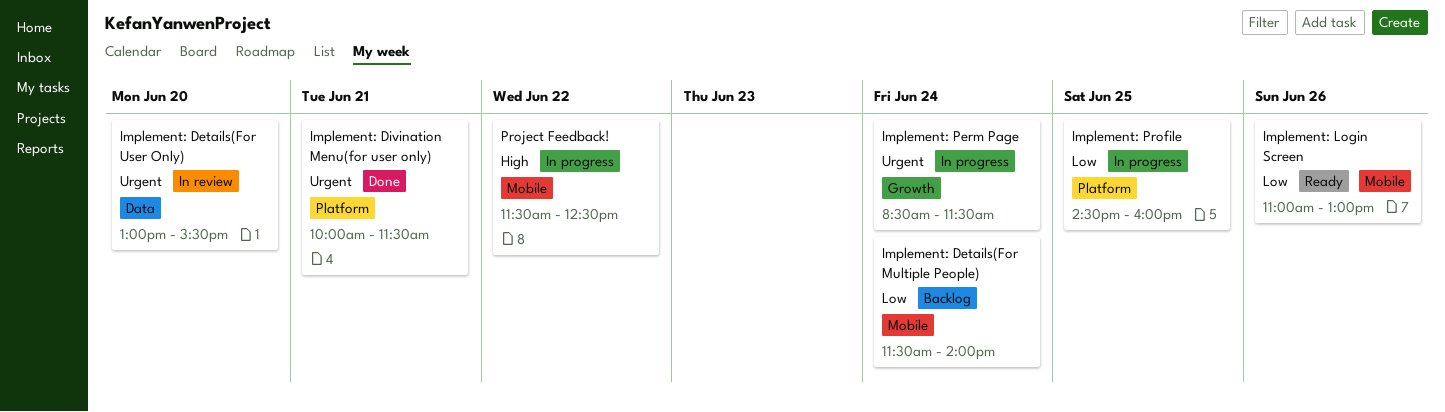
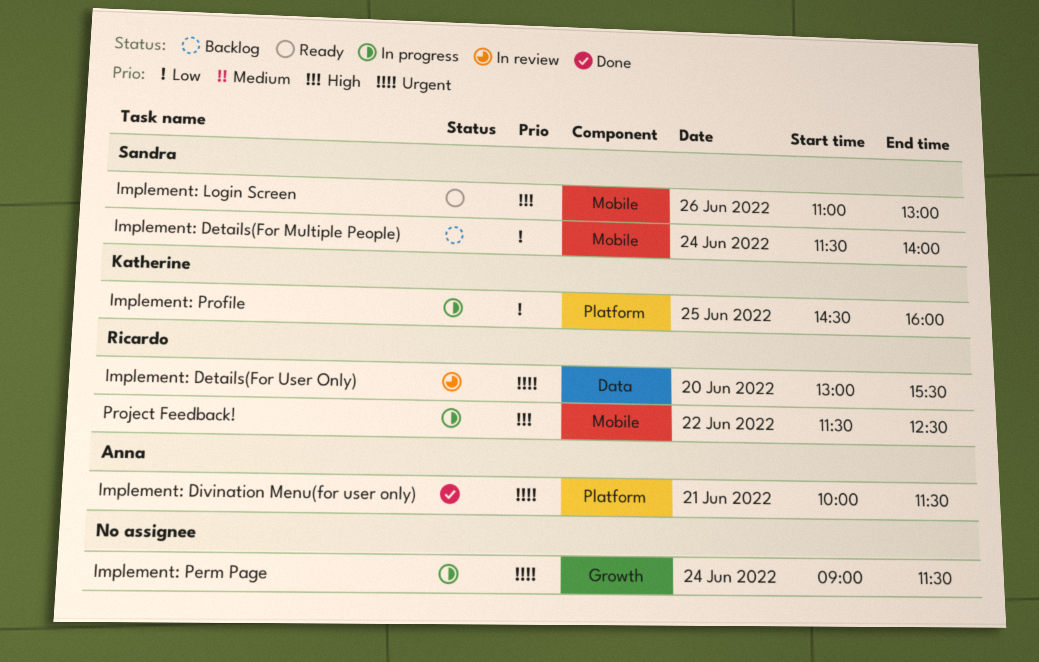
Implement: Login Screen, priority: Low -> High
Implement: Perm Page, begins: 08:30 -> 09:00

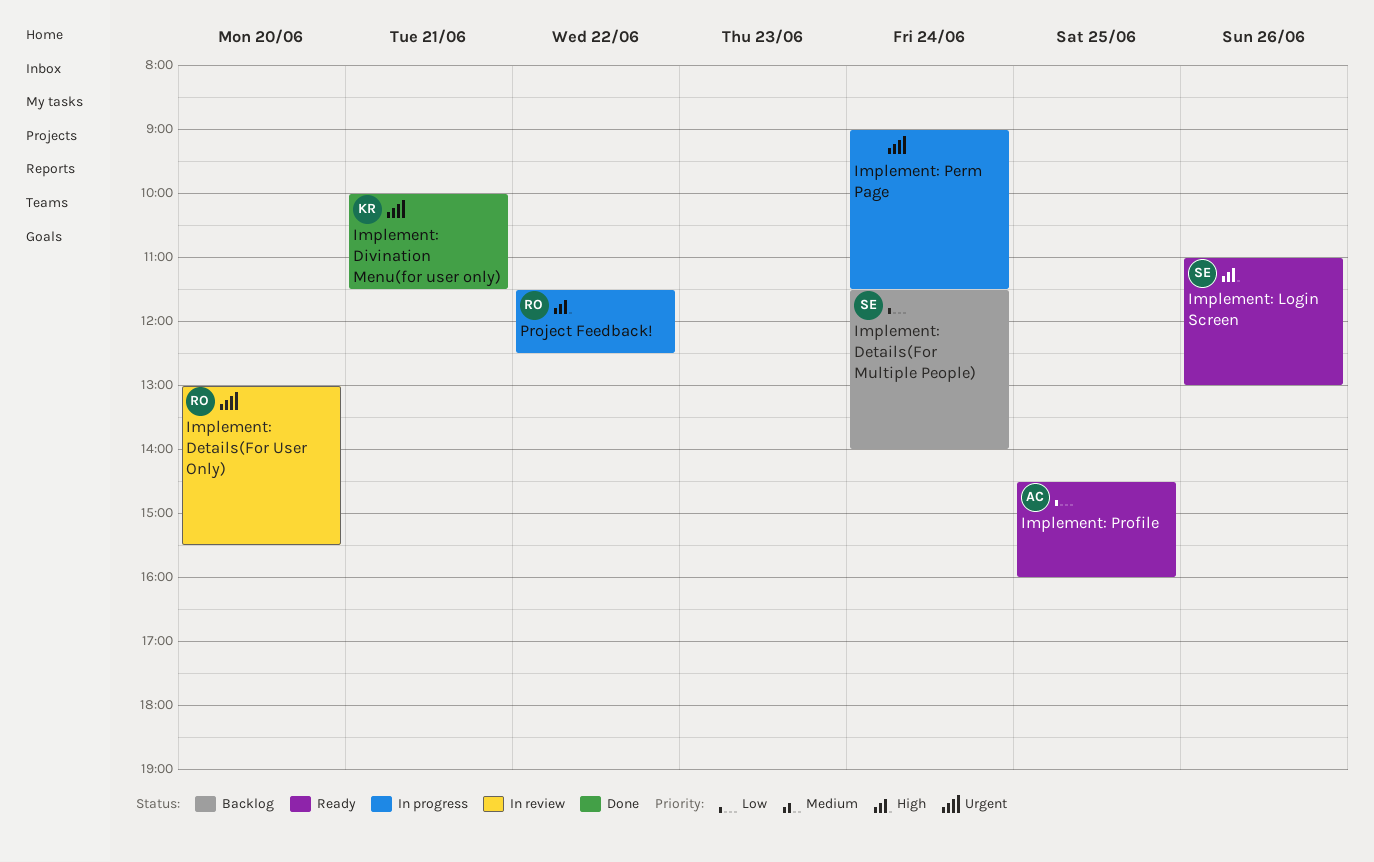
Implement: Divination Menu(for user only), owner: Anna -> Katherine
Implement: Profile, status: In progress -> Ready
Implement: Profile, owner: Katherine -> Anna

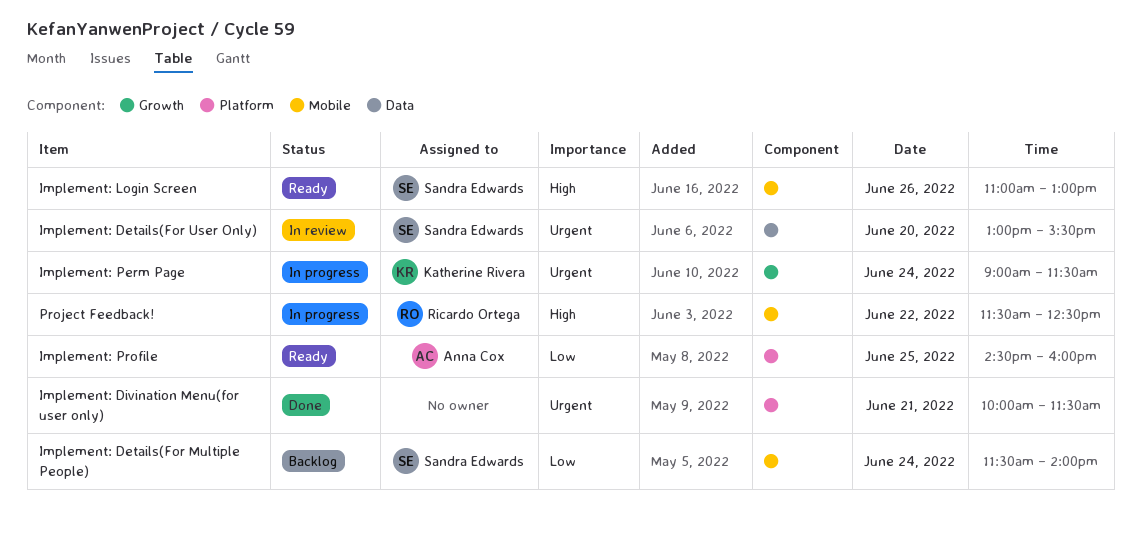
Implement: Details(For User Only), owner: Ricardo Ortega -> Sandra Edwards
Implement: Divination Menu(for user only), owner: Katherine Rivera -> none
Implement: Perm Page, owner: none -> Katherine Rivera

